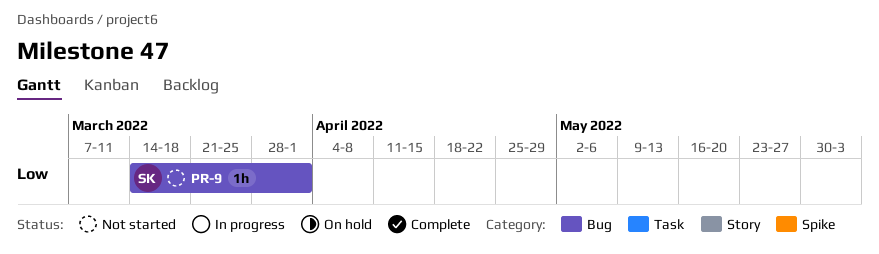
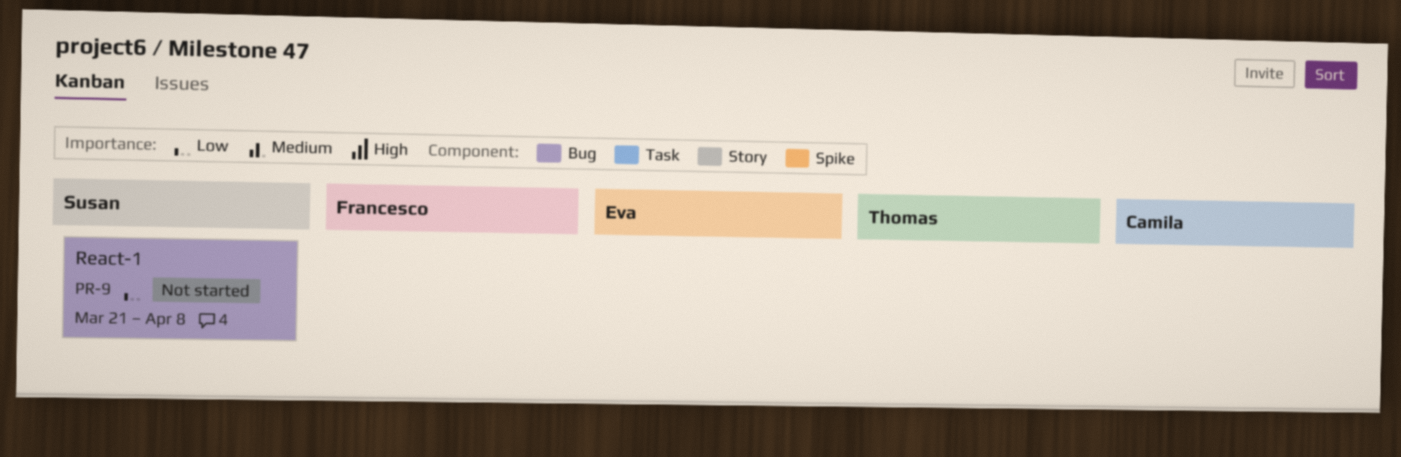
PR-9, start: Mar 14 -> Mar 21
PR-9, due: Apr 1 -> Apr 8

